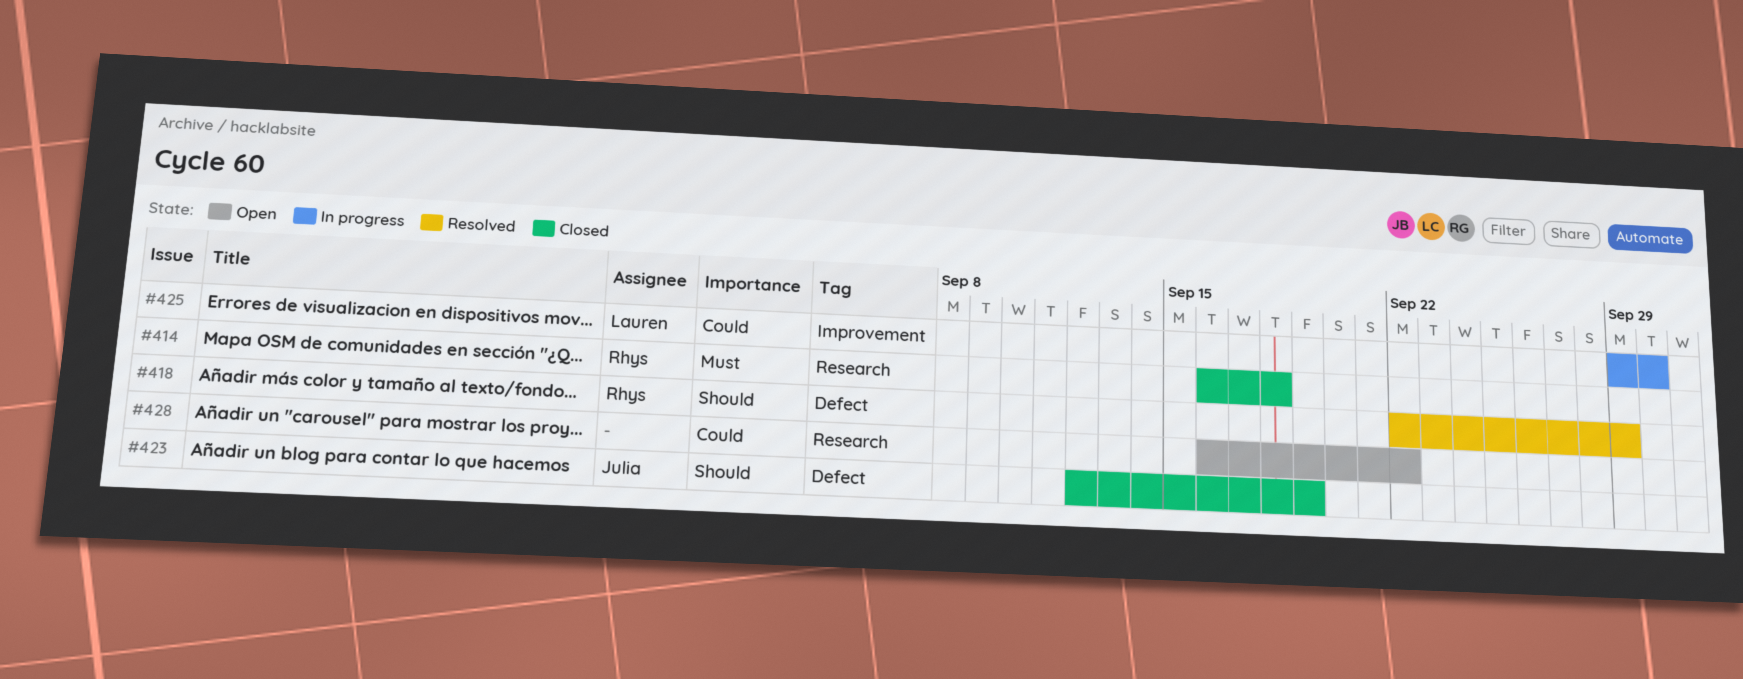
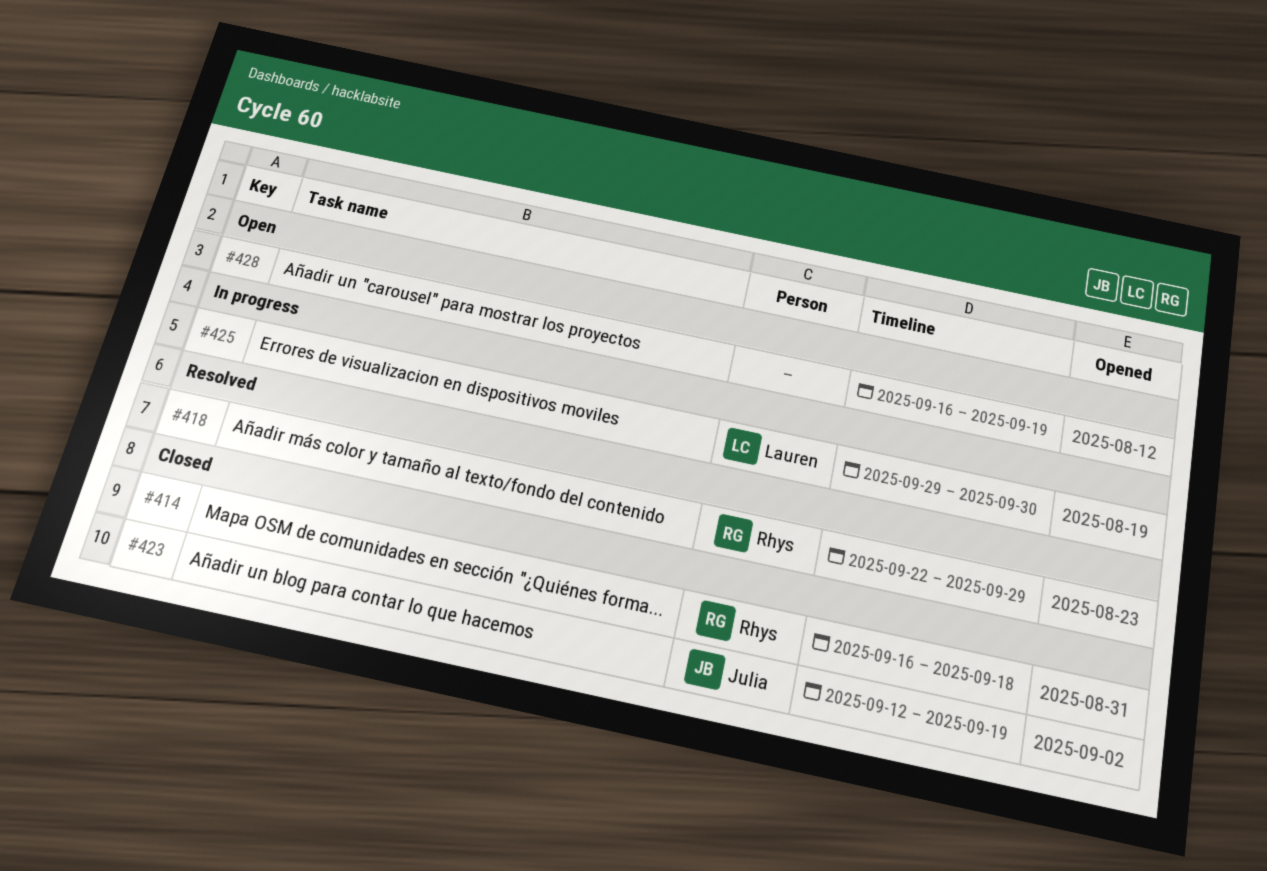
#428, due: Sep 22 -> Sep 19

